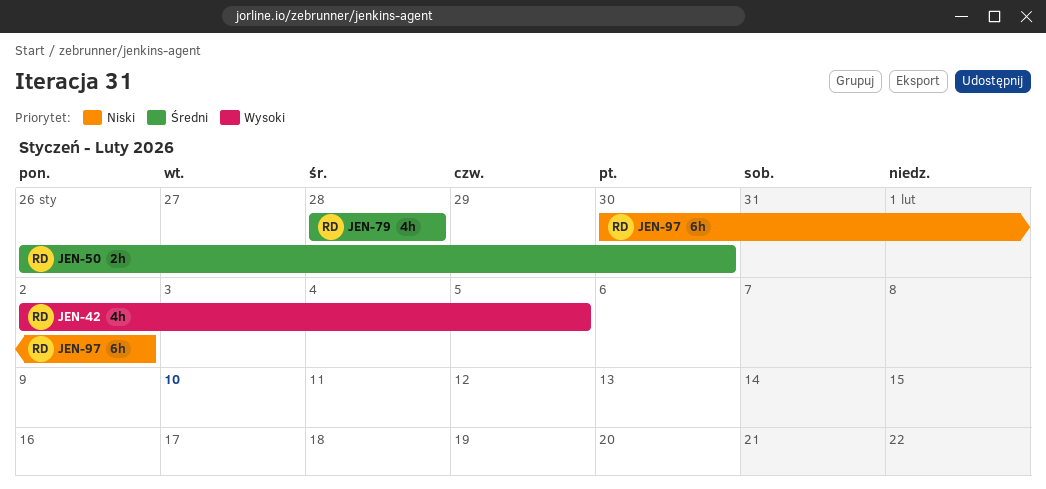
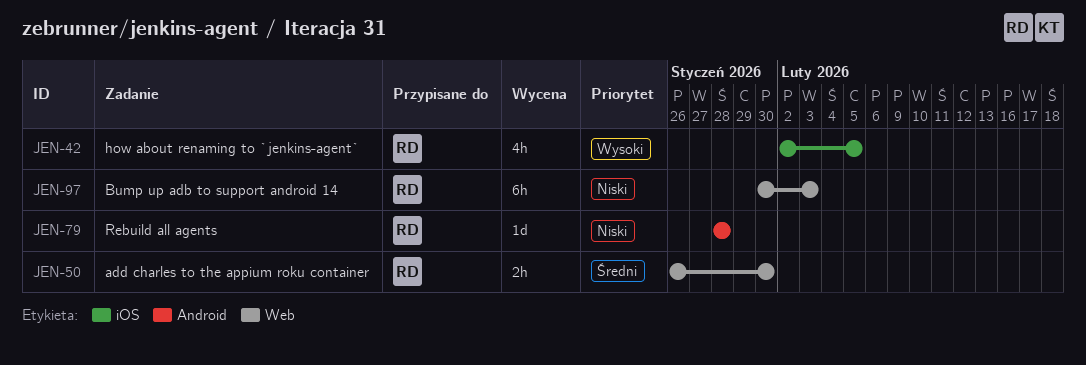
JEN-79, priority: Średni -> Niski
JEN-79, estimate: 4h -> 1d
JEN-97, due: Feb 2 -> Feb 3

